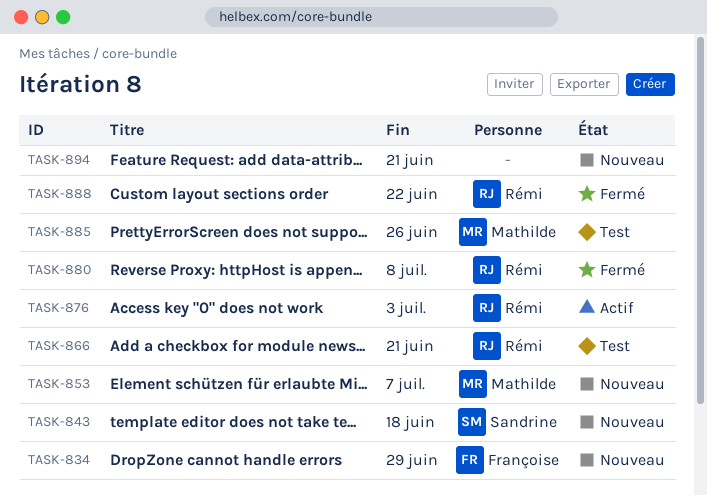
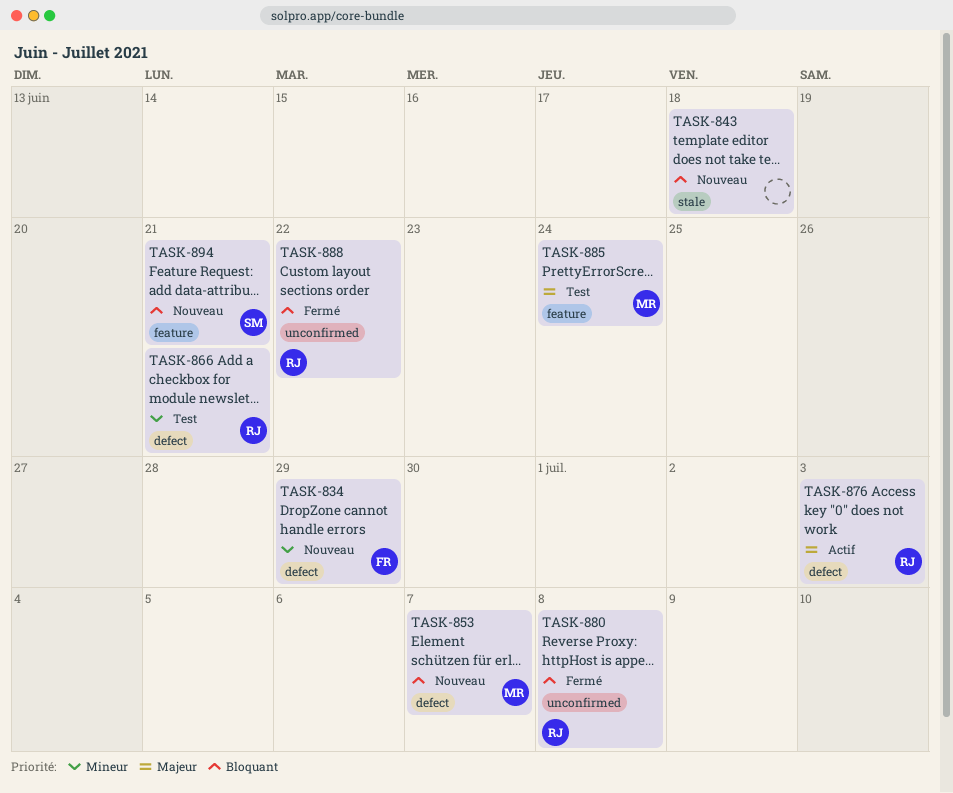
TASK-843, owner: Sandrine -> none
TASK-885, due: Jun 26 -> Jun 24
TASK-894, owner: none -> Sandrine

